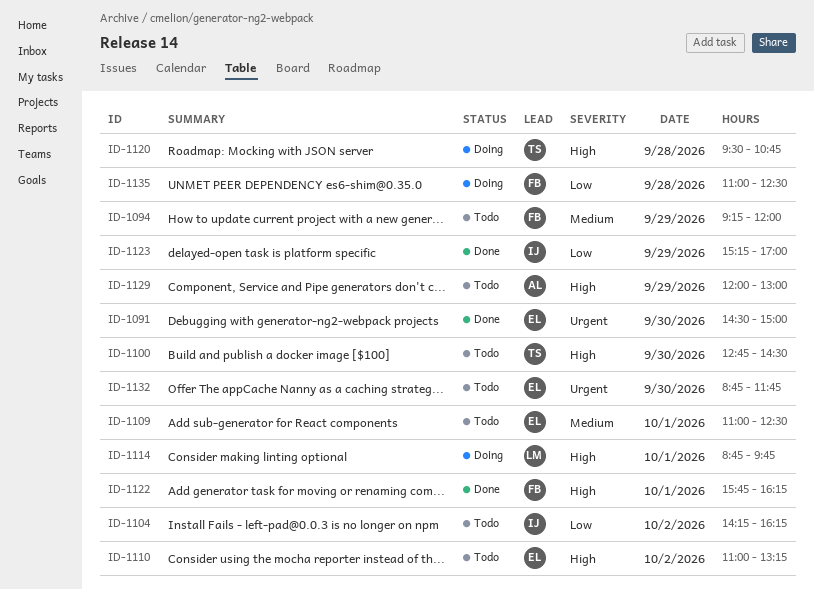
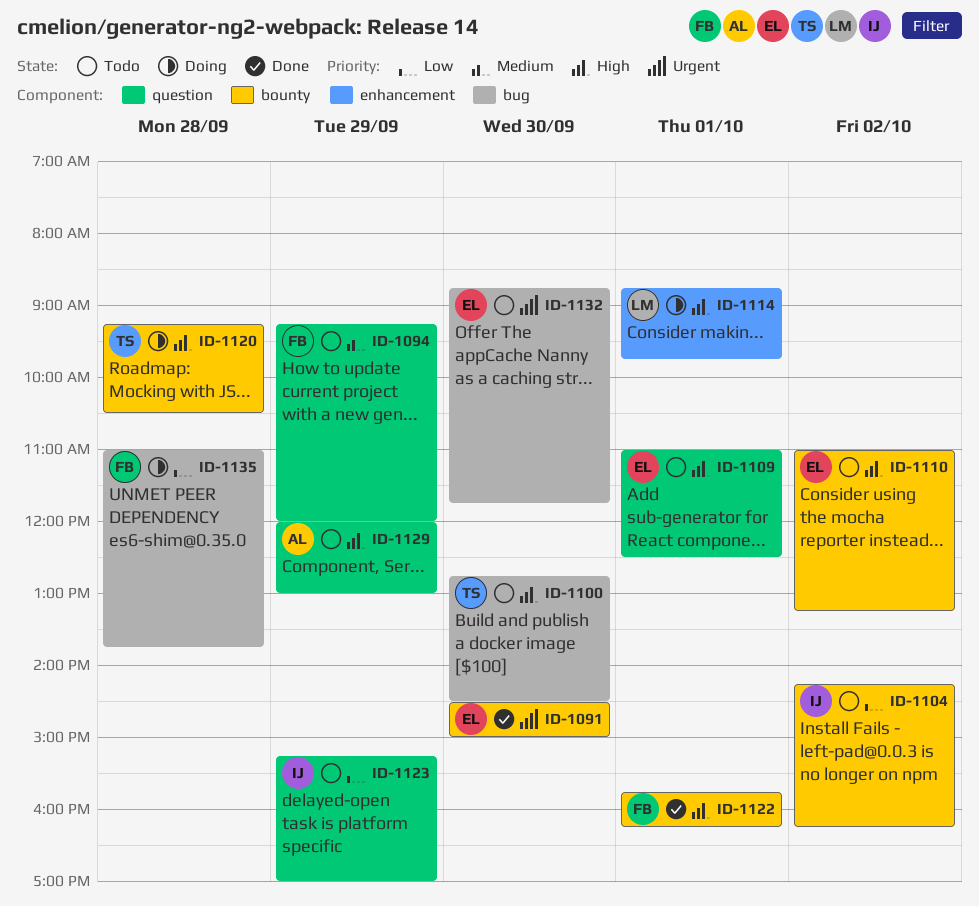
ID-1109, priority: Medium -> High
ID-1120, begins: 09:30 -> 09:15
ID-1120, ends: 10:45 -> 10:30
ID-1123, status: Done -> Todo
ID-1135, ends: 12:30 -> 13:45

